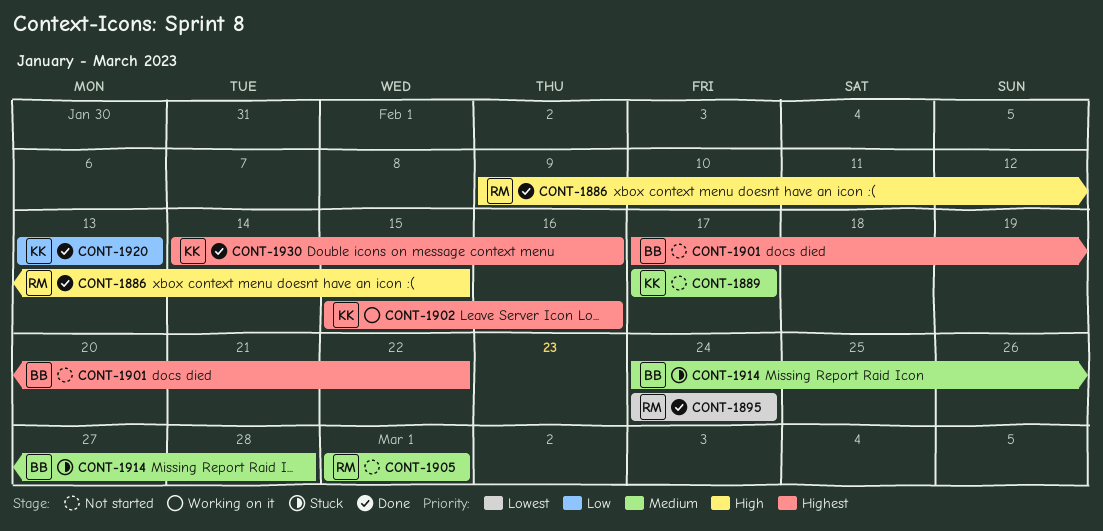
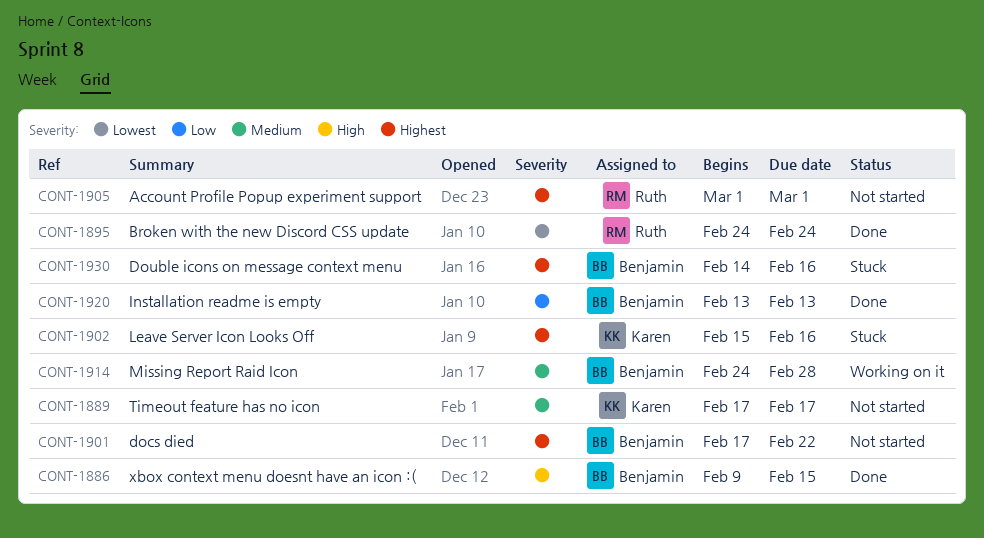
CONT-1886, owner: Ruth -> Benjamin
CONT-1902, status: Working on it -> Stuck
CONT-1905, priority: Medium -> Highest
CONT-1914, status: Stuck -> Working on it
CONT-1920, owner: Karen -> Benjamin
CONT-1930, status: Done -> Stuck
CONT-1930, owner: Karen -> Benjamin

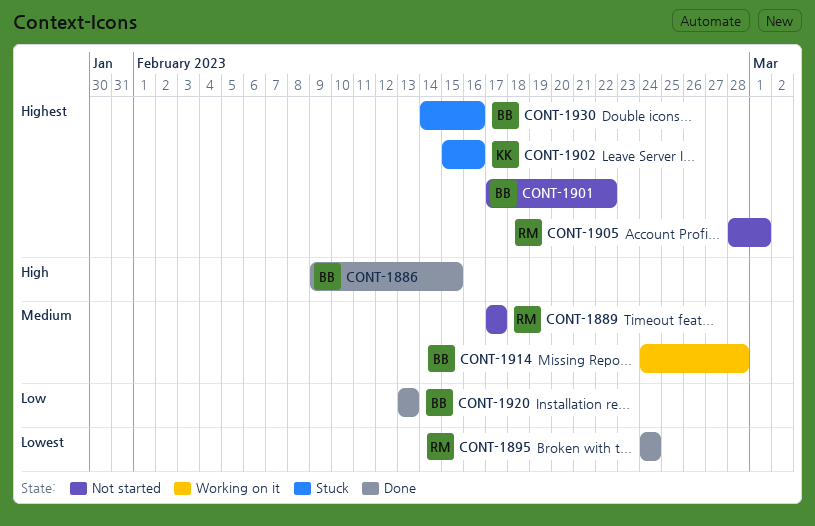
CONT-1889, owner: Karen -> Ruth
CONT-1905, start: Mar 1 -> Feb 28

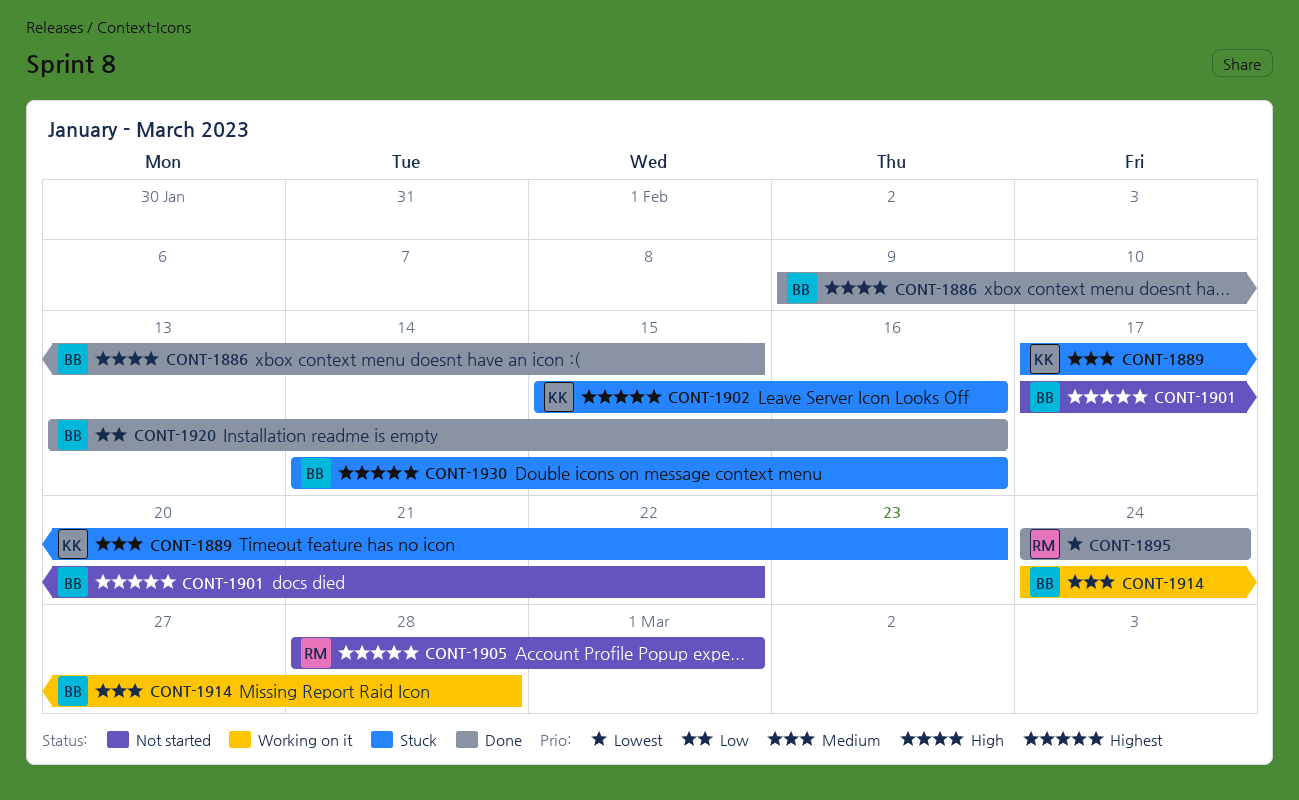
CONT-1889, status: Not started -> Stuck
CONT-1889, owner: RM -> KK
CONT-1889, due: Feb 17 -> Feb 23
CONT-1920, due: Feb 13 -> Feb 16

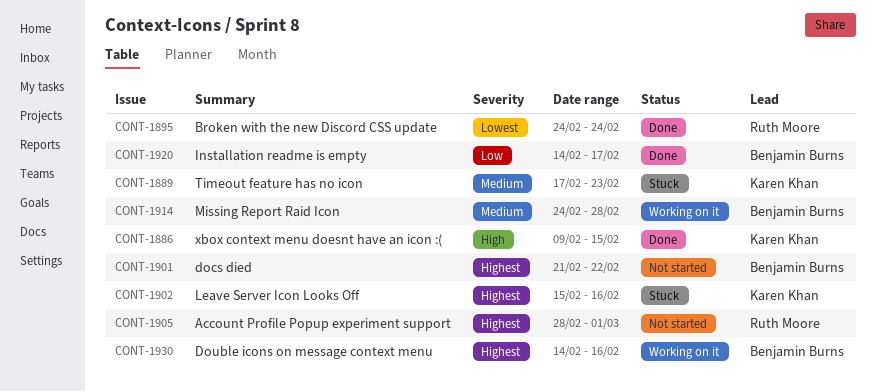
CONT-1886, owner: Benjamin Burns -> Karen Khan
CONT-1901, start: Feb 17 -> Feb 21
CONT-1920, start: Feb 13 -> Feb 14
CONT-1920, due: Feb 16 -> Feb 17
CONT-1930, status: Stuck -> Working on it

